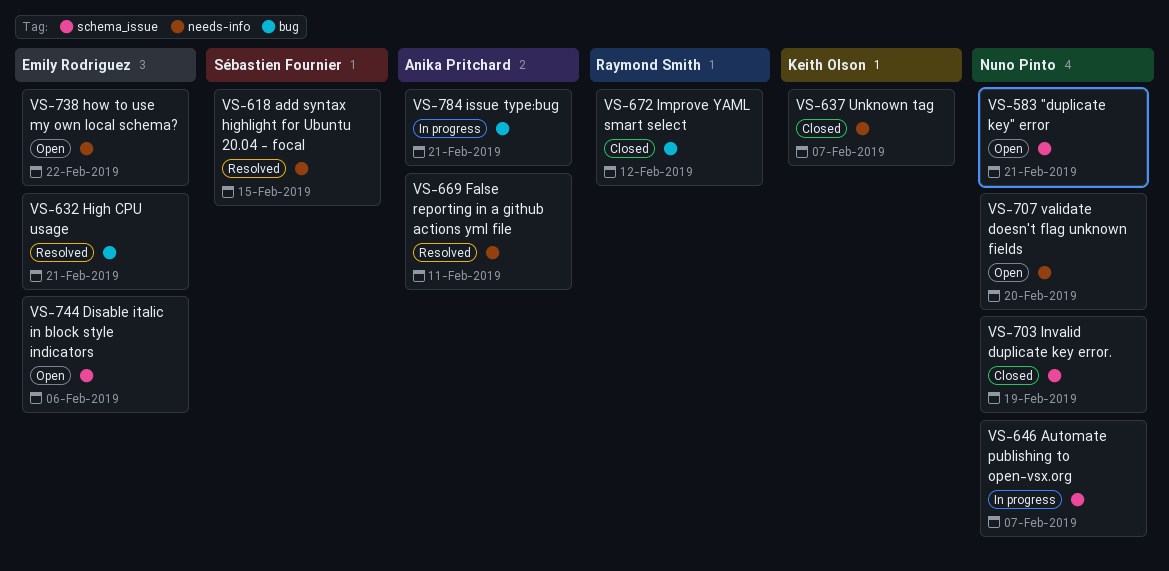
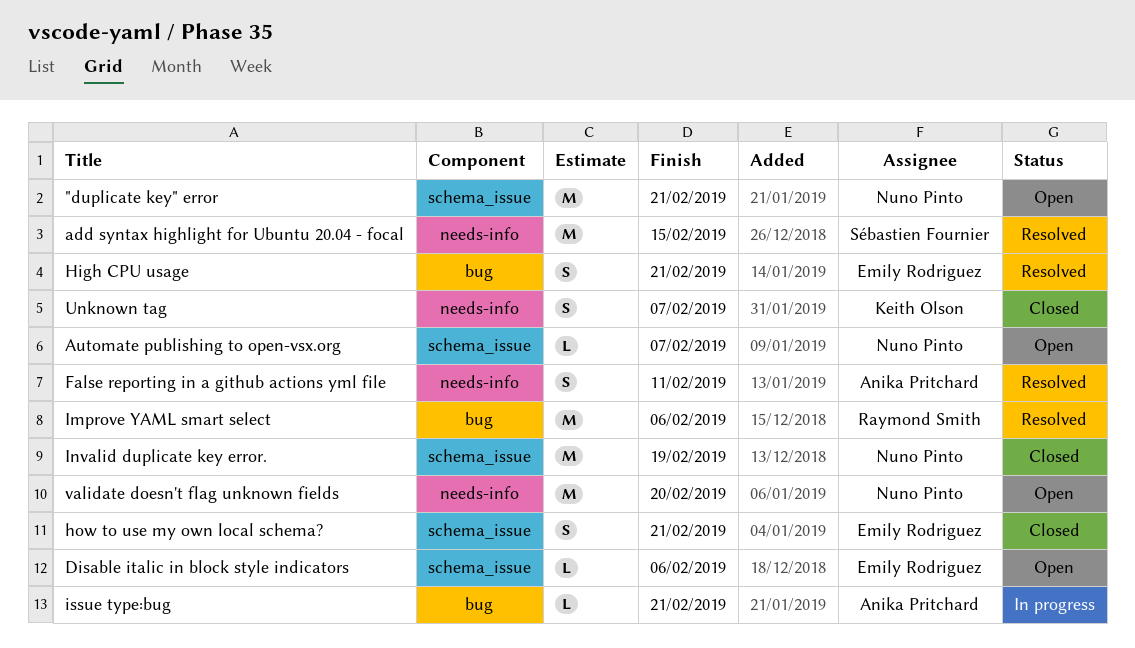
Automate publishing to open-vsx.org, status: In progress -> Open
how to use my own local schema?, status: Open -> Closed
how to use my own local schema?, label: needs-info -> schema_issue
how to use my own local schema?, due: Feb 22 -> Feb 21
Improve YAML smart select, status: Closed -> Resolved
Improve YAML smart select, due: Feb 12 -> Feb 6

